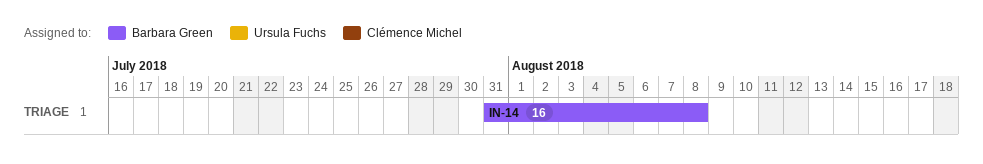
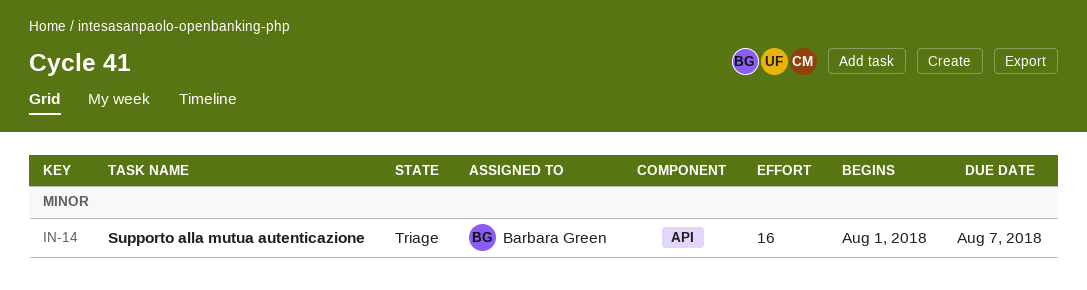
IN-14, start: Jul 31 -> Aug 1
IN-14, due: Aug 8 -> Aug 7

